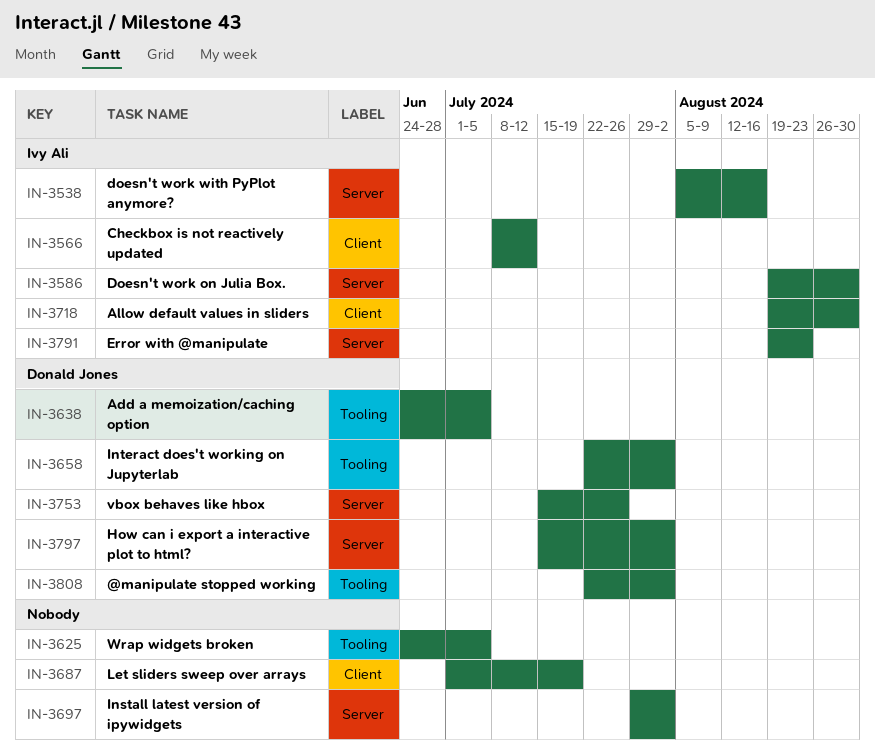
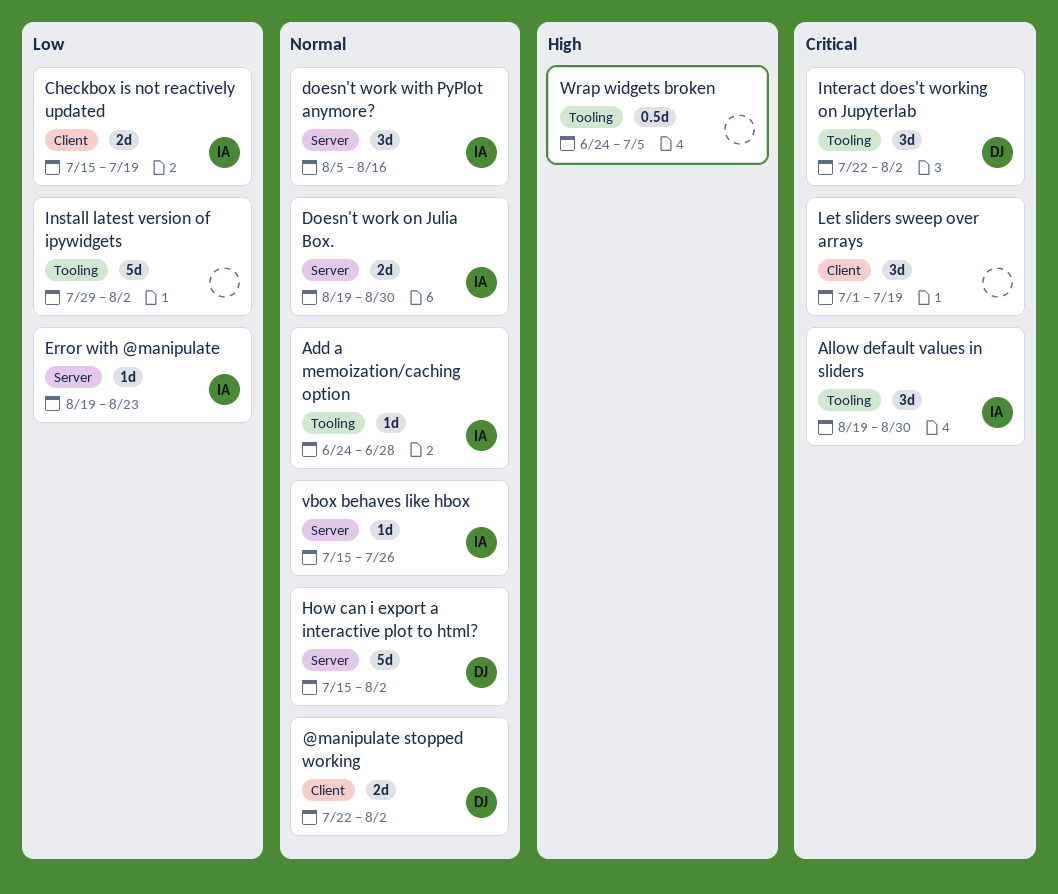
@manipulate stopped working, label: Tooling -> Client
Add a memoization/caching option, owner: Donald Jones -> Ivy Ali
Add a memoization/caching option, due: Jul 5 -> Jun 28
Allow default values in sliders, label: Client -> Tooling
Checkbox is not reactively updated, start: Jul 8 -> Jul 15
Checkbox is not reactively updated, due: Jul 12 -> Jul 19
Install latest version of ipywidgets, label: Server -> Tooling
vbox behaves like hbox, owner: Donald Jones -> Ivy Ali

